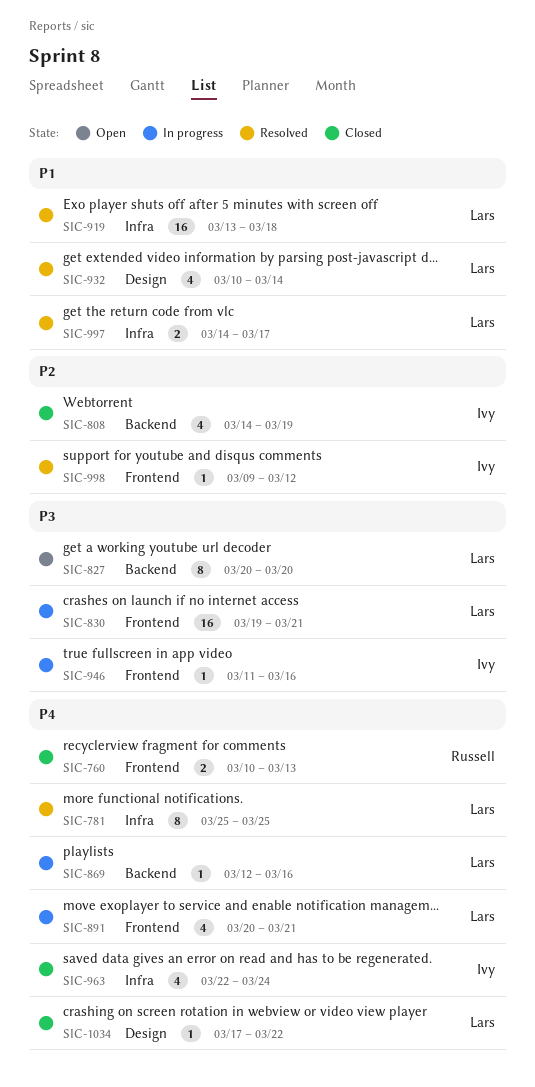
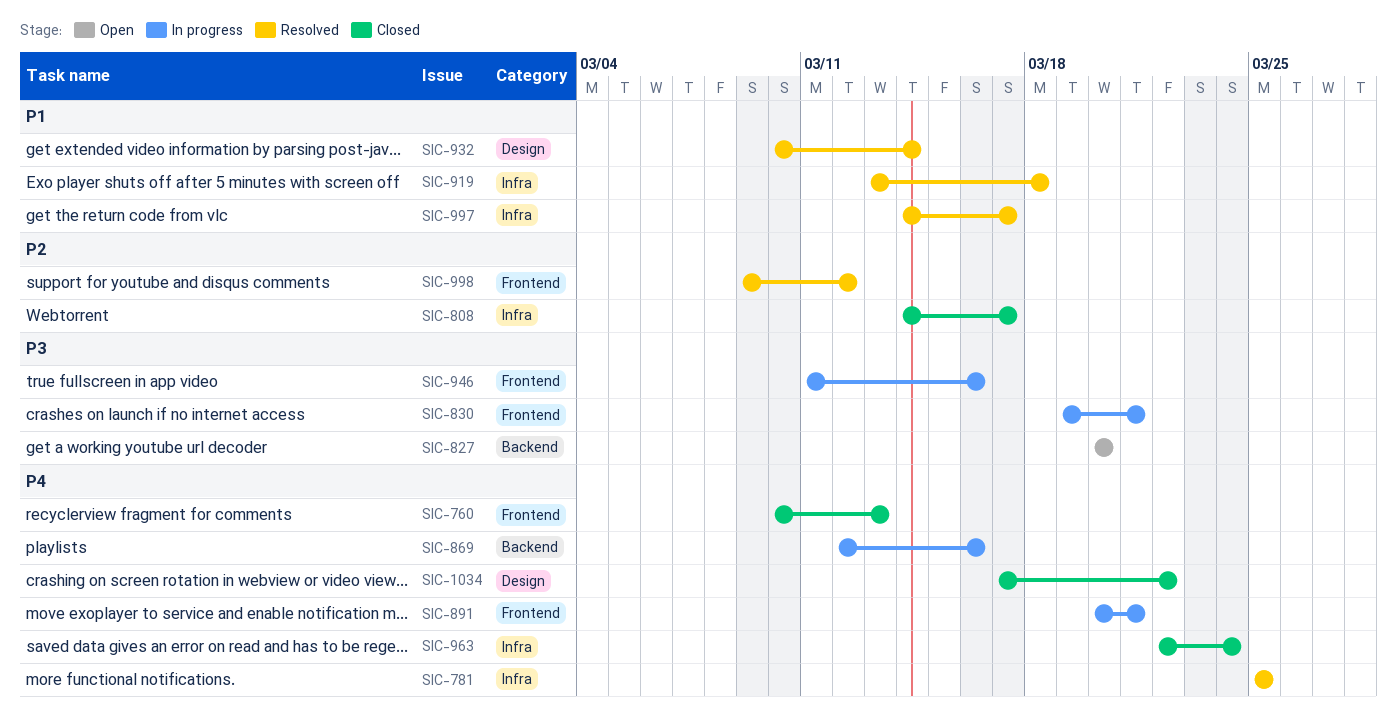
SIC-808, label: Backend -> Infra
SIC-808, due: Mar 19 -> Mar 17

